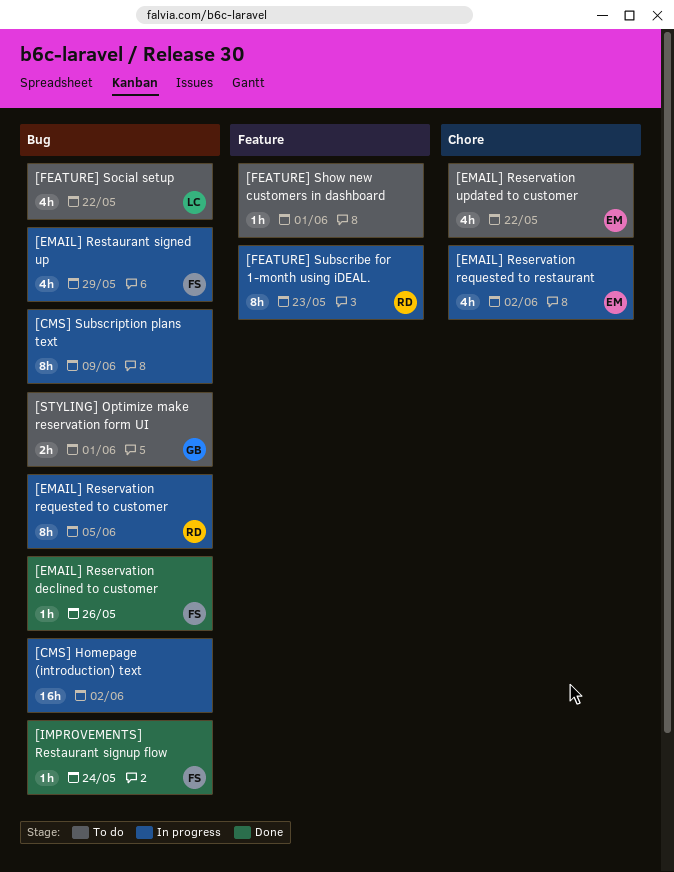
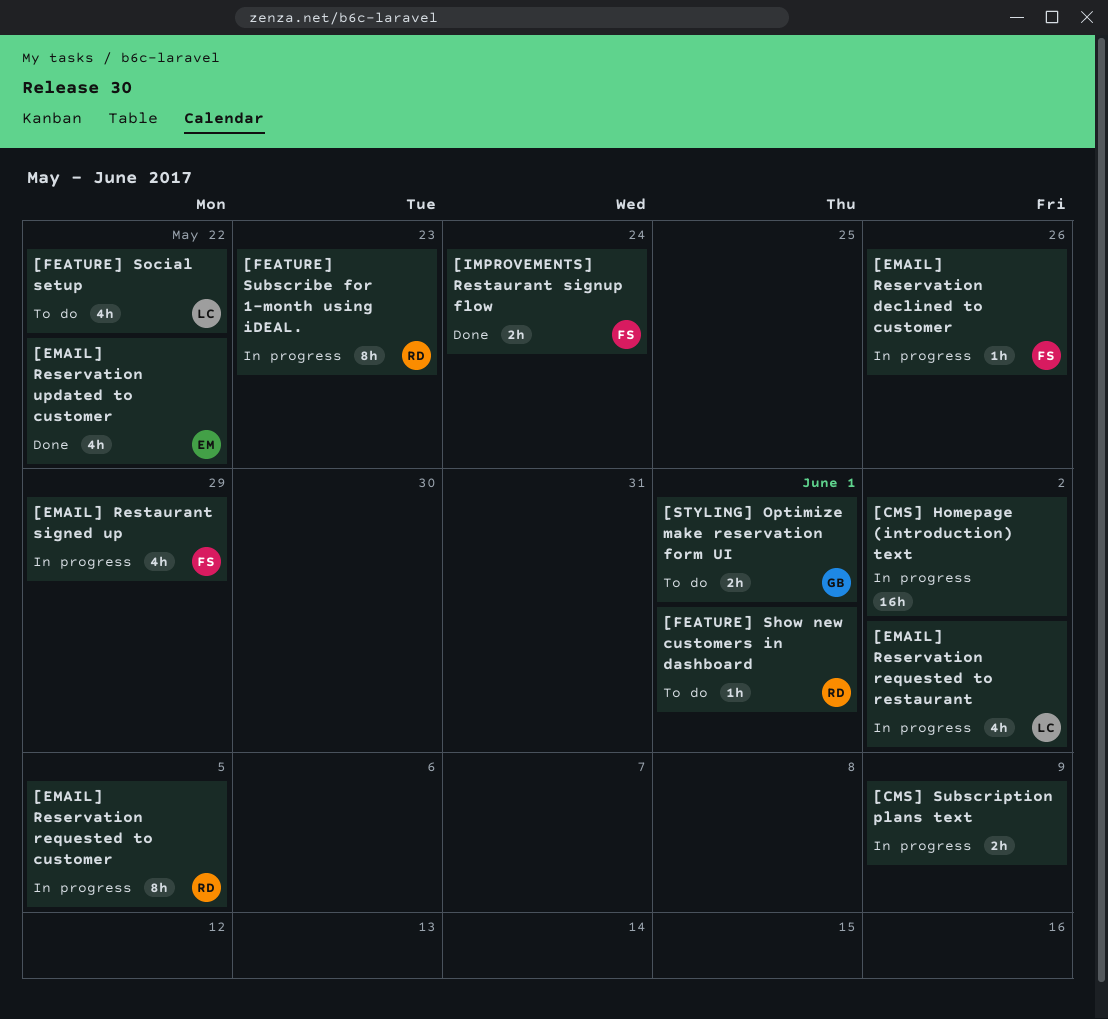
[CMS] Subscription plans text, estimate: 8h -> 2h
[EMAIL] Reservation declined to customer, status: Done -> In progress
[EMAIL] Reservation requested to restaurant, owner: EM -> LC
[EMAIL] Reservation updated to customer, status: To do -> Done
[FEATURE] Show new customers in dashboard, owner: none -> RD
[IMPROVEMENTS] Restaurant signup flow, estimate: 1h -> 2h

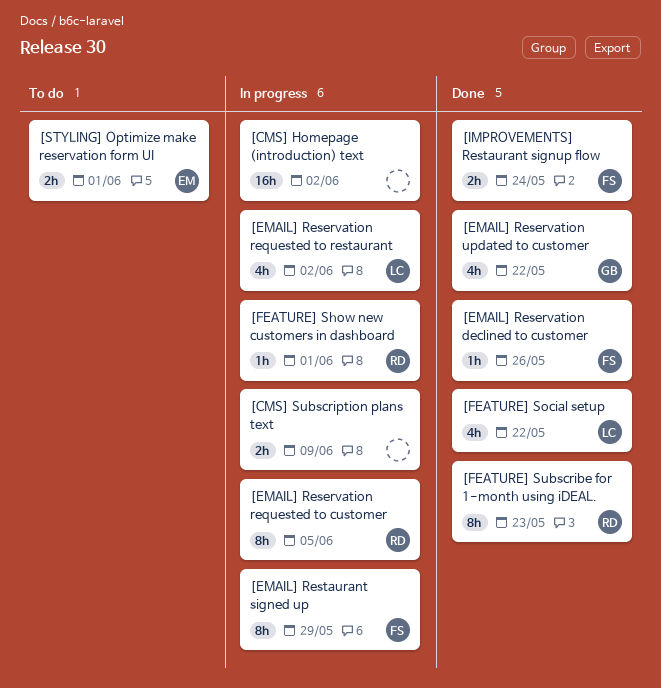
[EMAIL] Reservation declined to customer, status: In progress -> Done
[EMAIL] Reservation updated to customer, owner: EM -> GB
[EMAIL] Restaurant signed up, estimate: 4h -> 8h
[FEATURE] Show new customers in dashboard, status: To do -> In progress
[FEATURE] Social setup, status: To do -> Done
[FEATURE] Subscribe for 1-month using iDEAL., status: In progress -> Done
[STYLING] Optimize make reservation form UI, owner: GB -> EM

